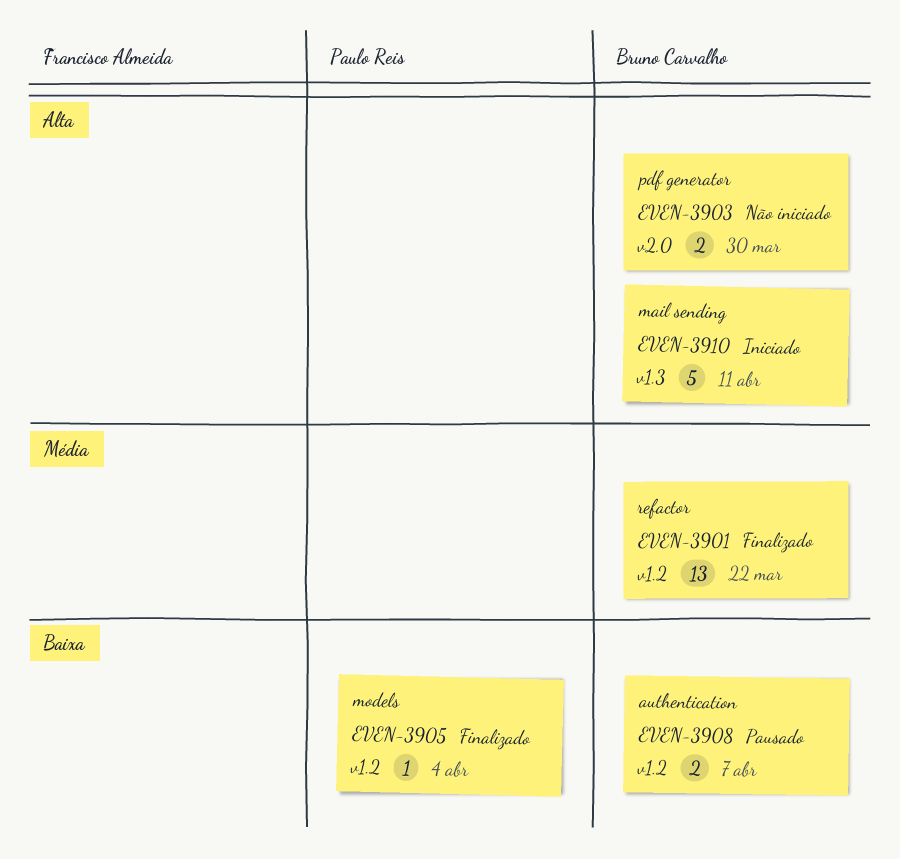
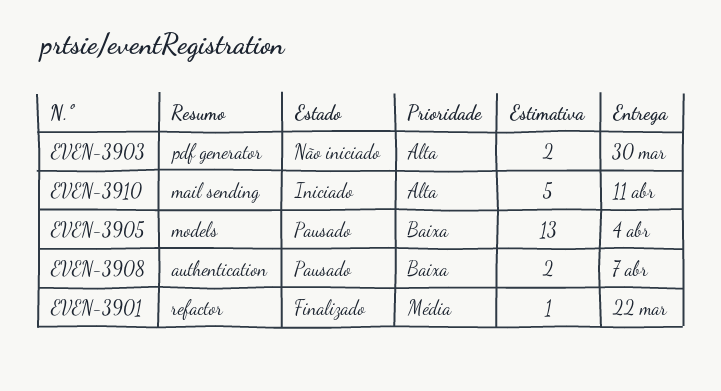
EVEN-3901, estimate: 13 -> 1
EVEN-3905, status: Finalizado -> Pausado
EVEN-3905, estimate: 1 -> 13

